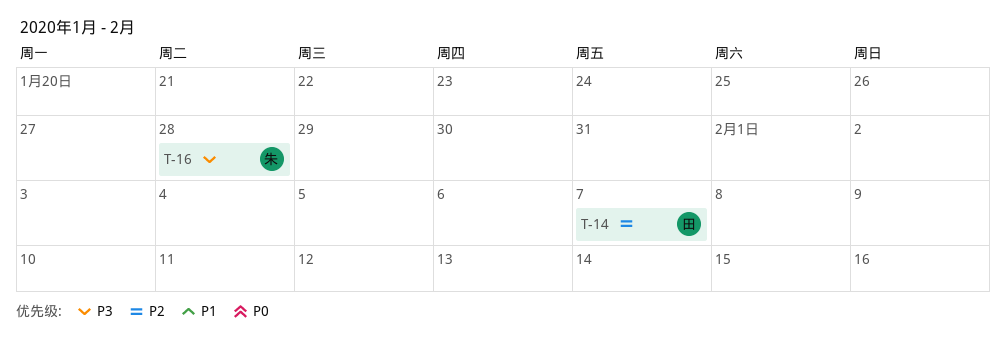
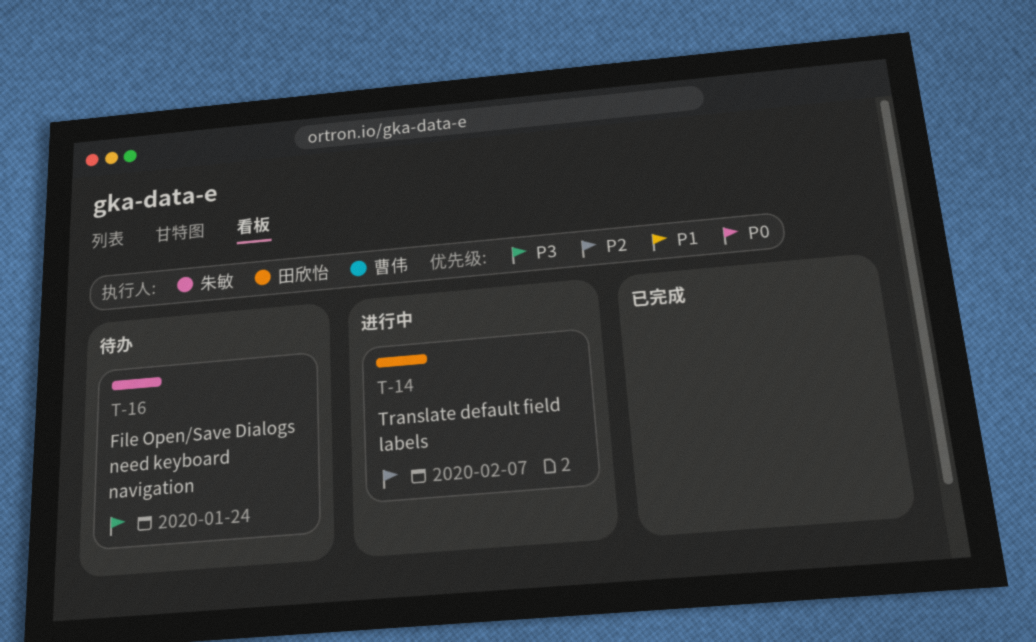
T-16, due: Jan 28 -> Jan 24

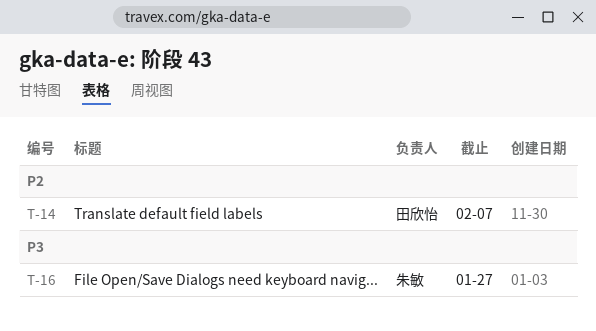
T-16, due: Jan 24 -> Jan 27

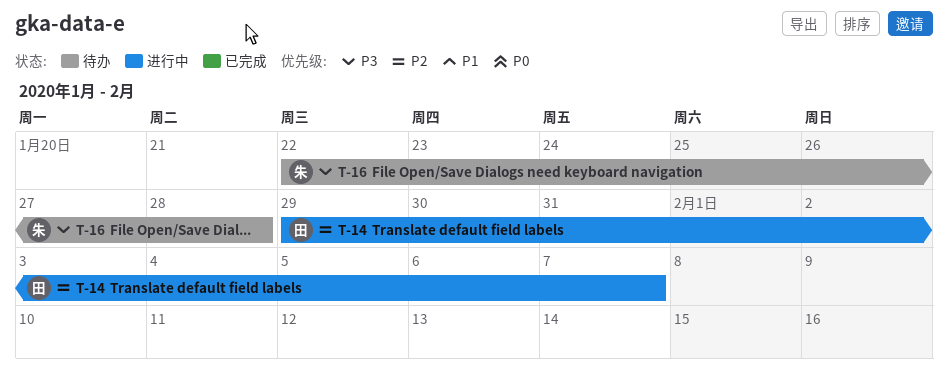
T-16, due: Jan 27 -> Jan 28

